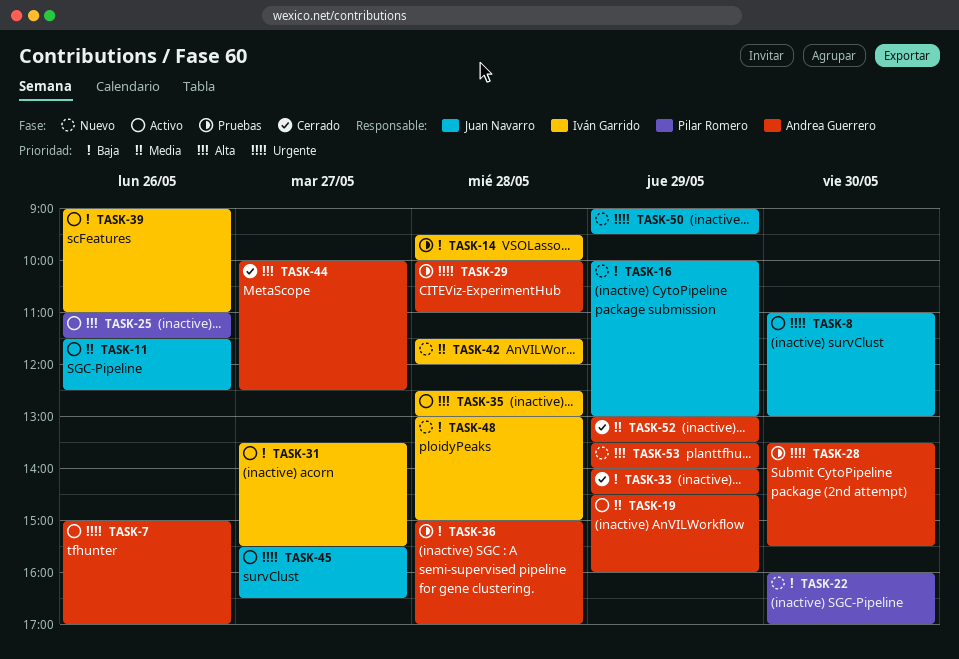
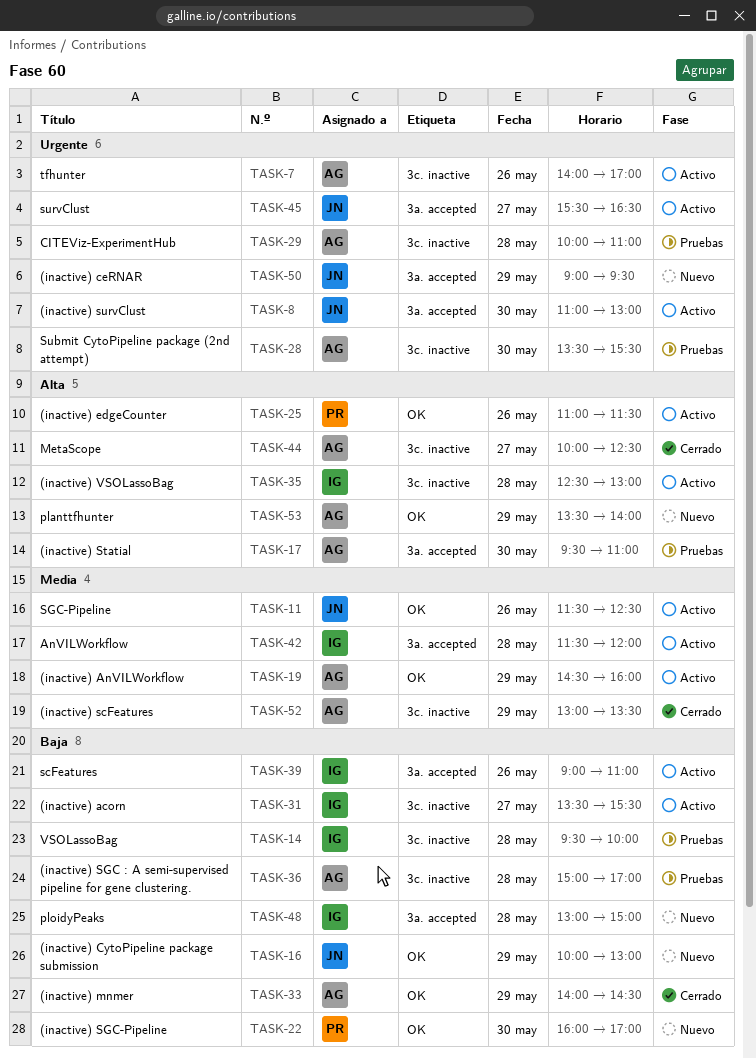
TASK-7, begins: 15:00 -> 14:00
TASK-17: none -> present
TASK-42, status: Nuevo -> Activo

